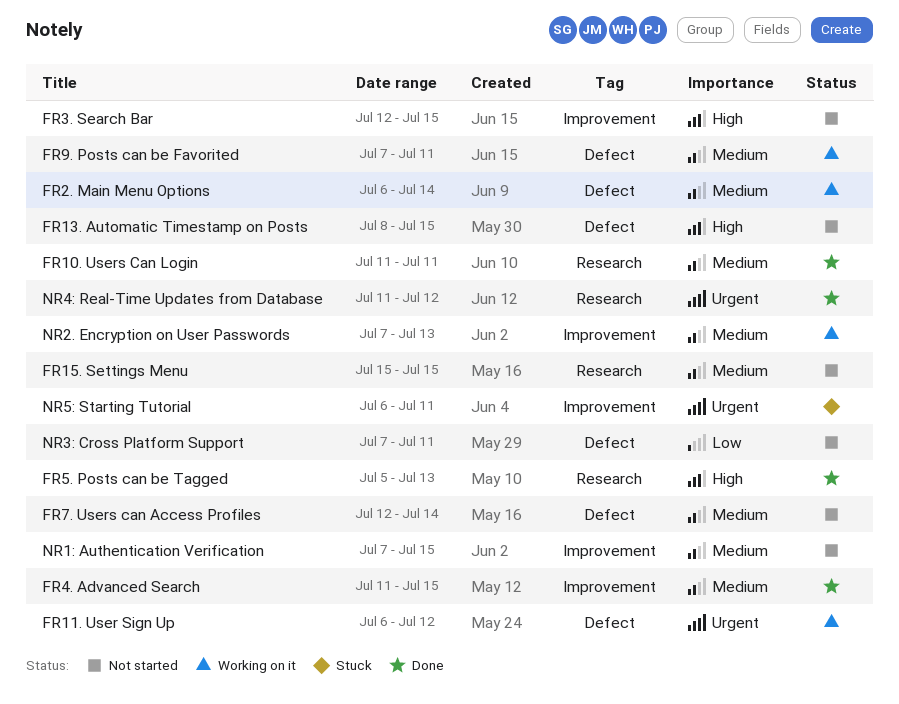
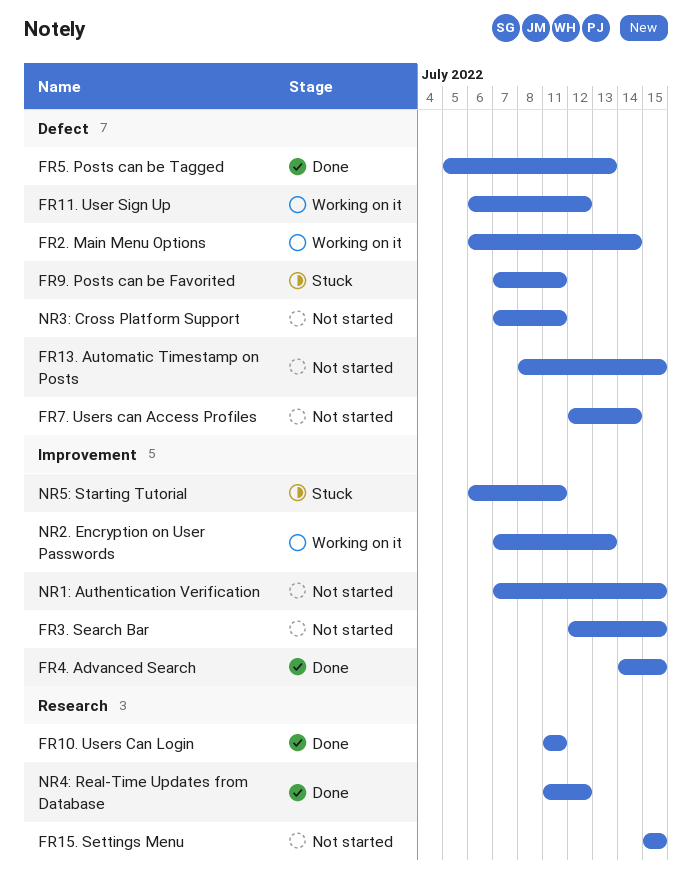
FR4. Advanced Search, start: Jul 11 -> Jul 14
FR5. Posts can be Tagged, label: Research -> Defect
FR9. Posts can be Favorited, status: Working on it -> Stuck

